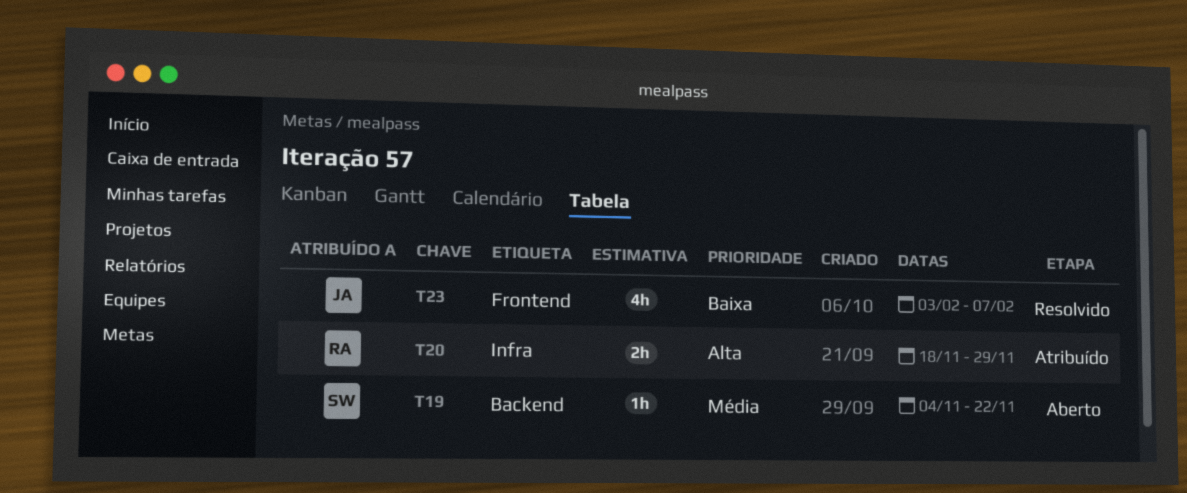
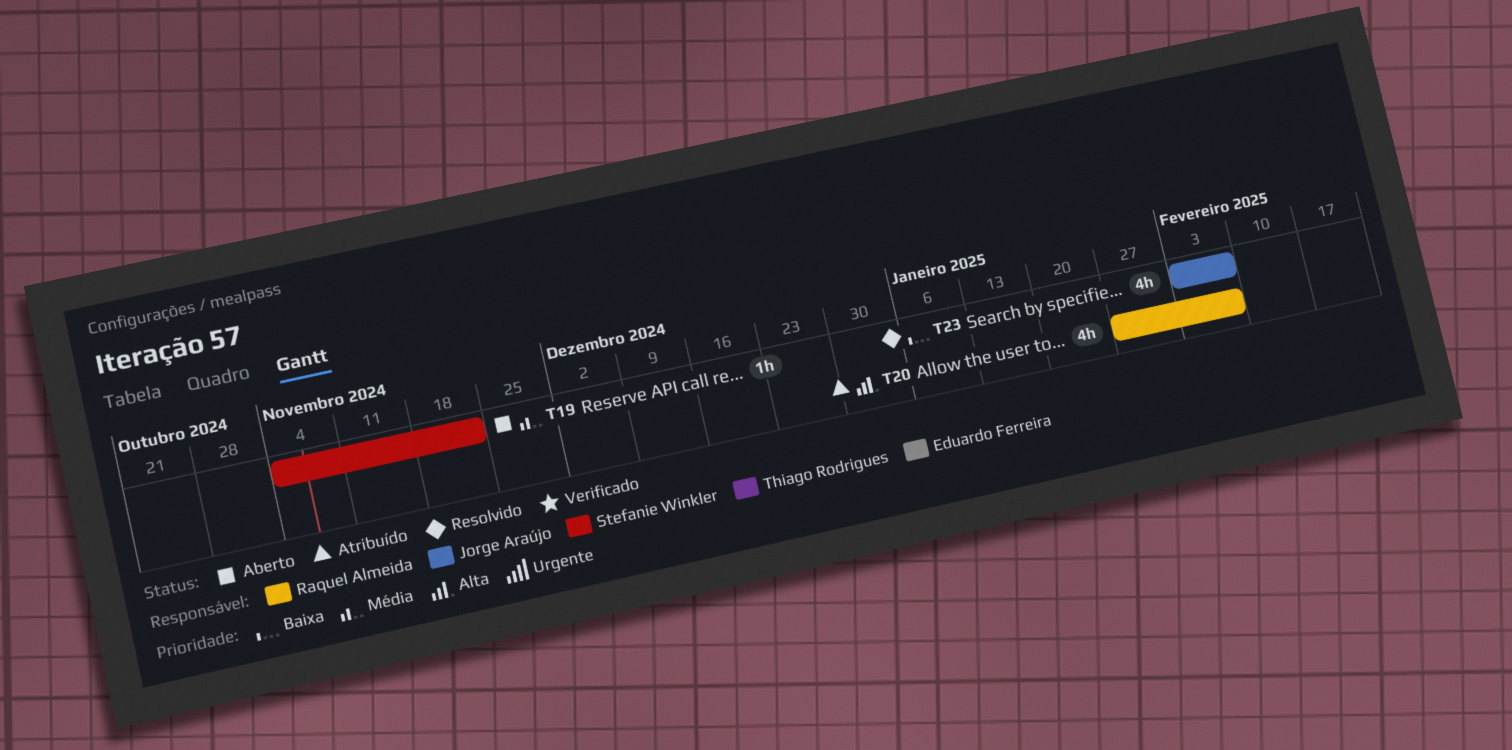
T20, estimate: 2h -> 4h
T20, start: Nov 18 -> Jan 27
T20, due: Nov 29 -> Feb 7

